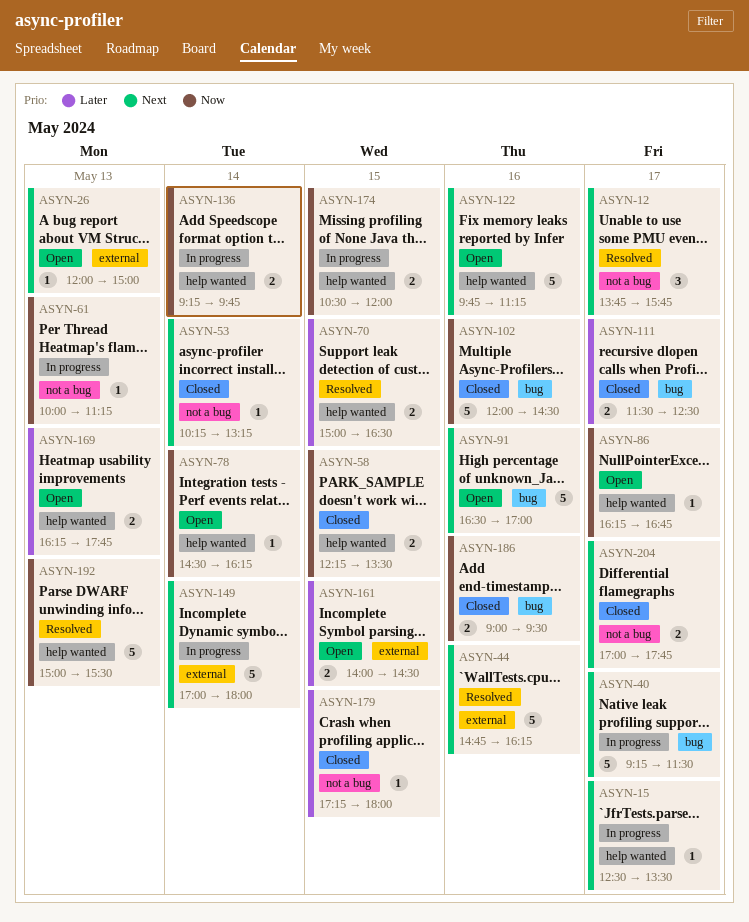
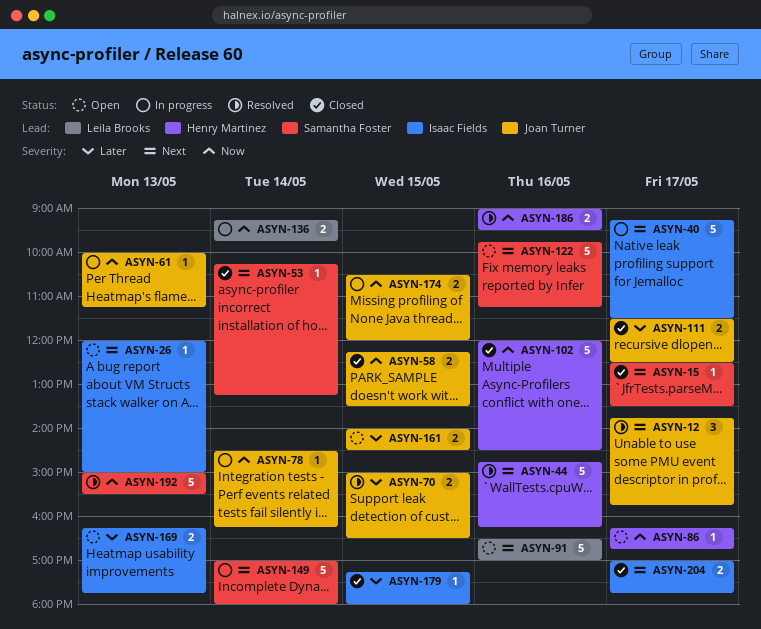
ASYN-15, status: In progress -> Closed
ASYN-78, status: Open -> In progress
ASYN-186, status: Closed -> Resolved

